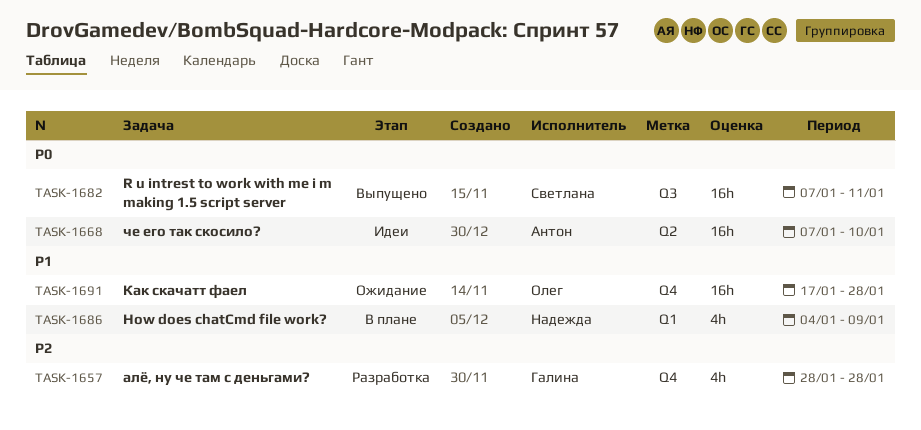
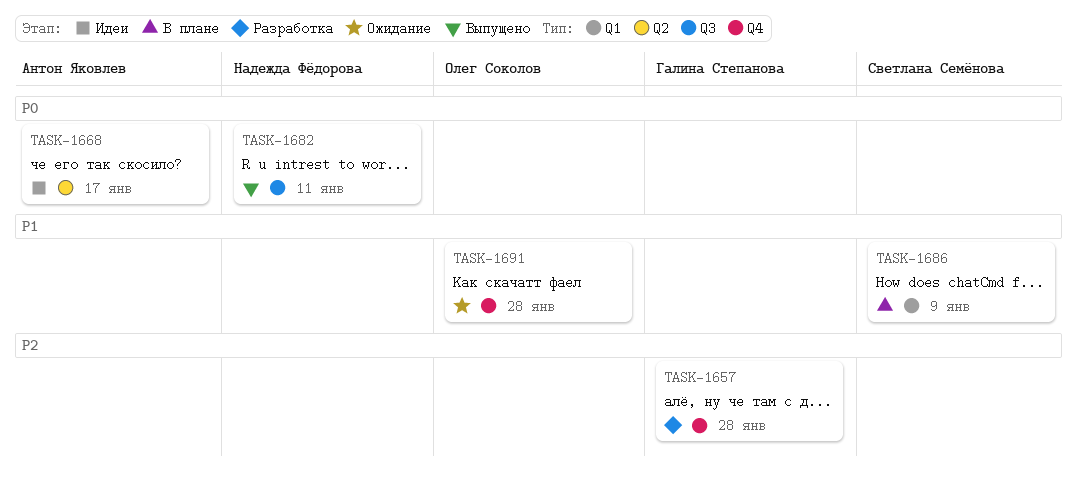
TASK-1668, due: Jan 10 -> Jan 17
TASK-1682, owner: Светлана Семёнова -> Надежда Фёдорова
TASK-1686, owner: Надежда Фёдорова -> Светлана Семёнова

